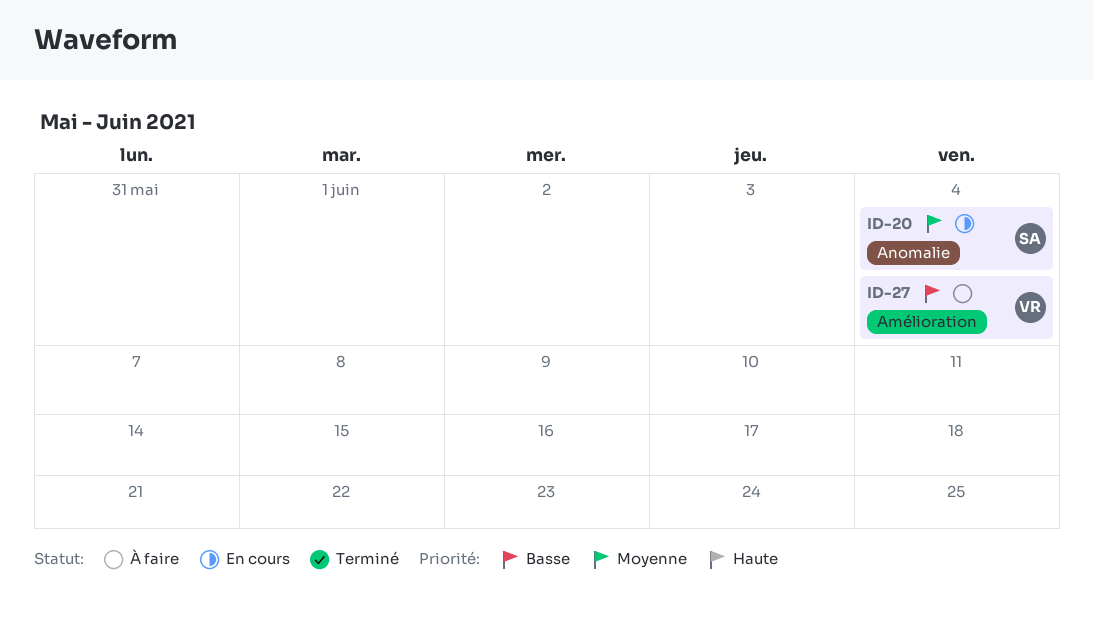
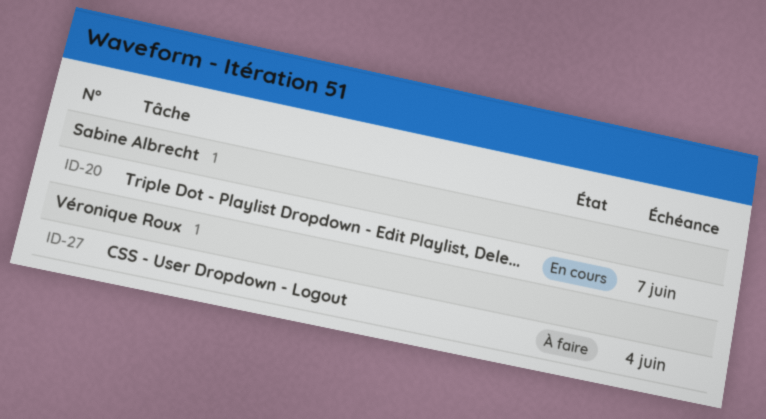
ID-20, due: Jun 4 -> Jun 7

